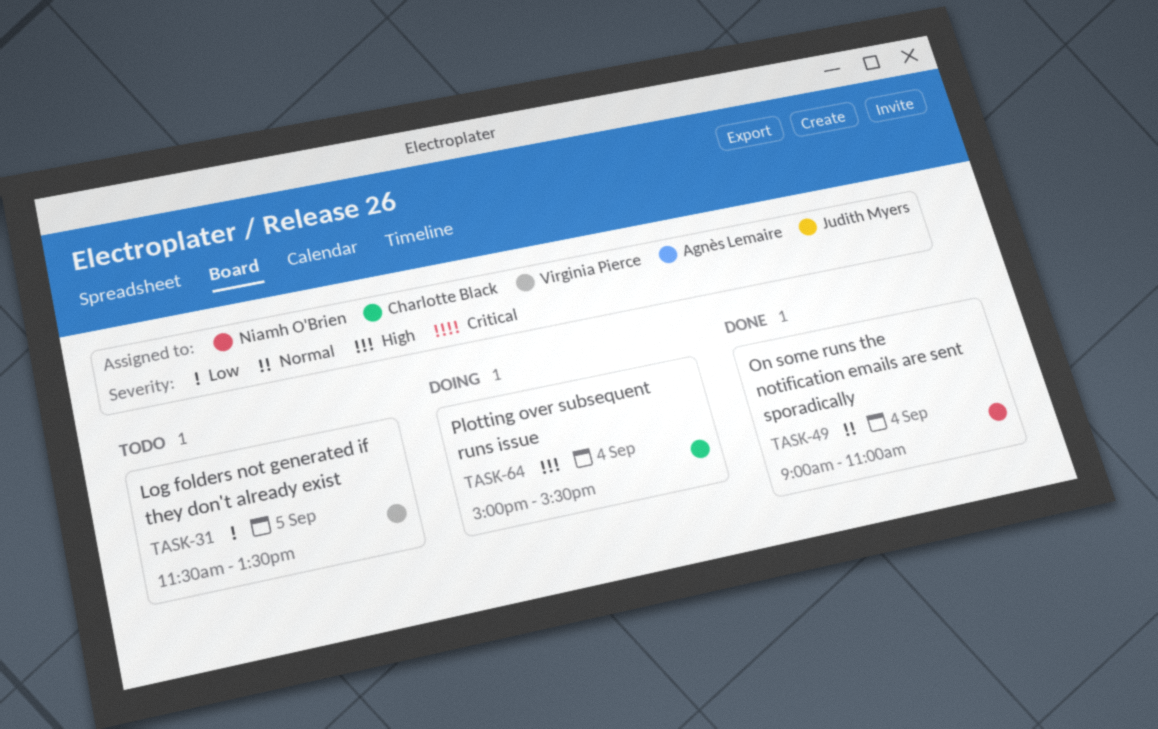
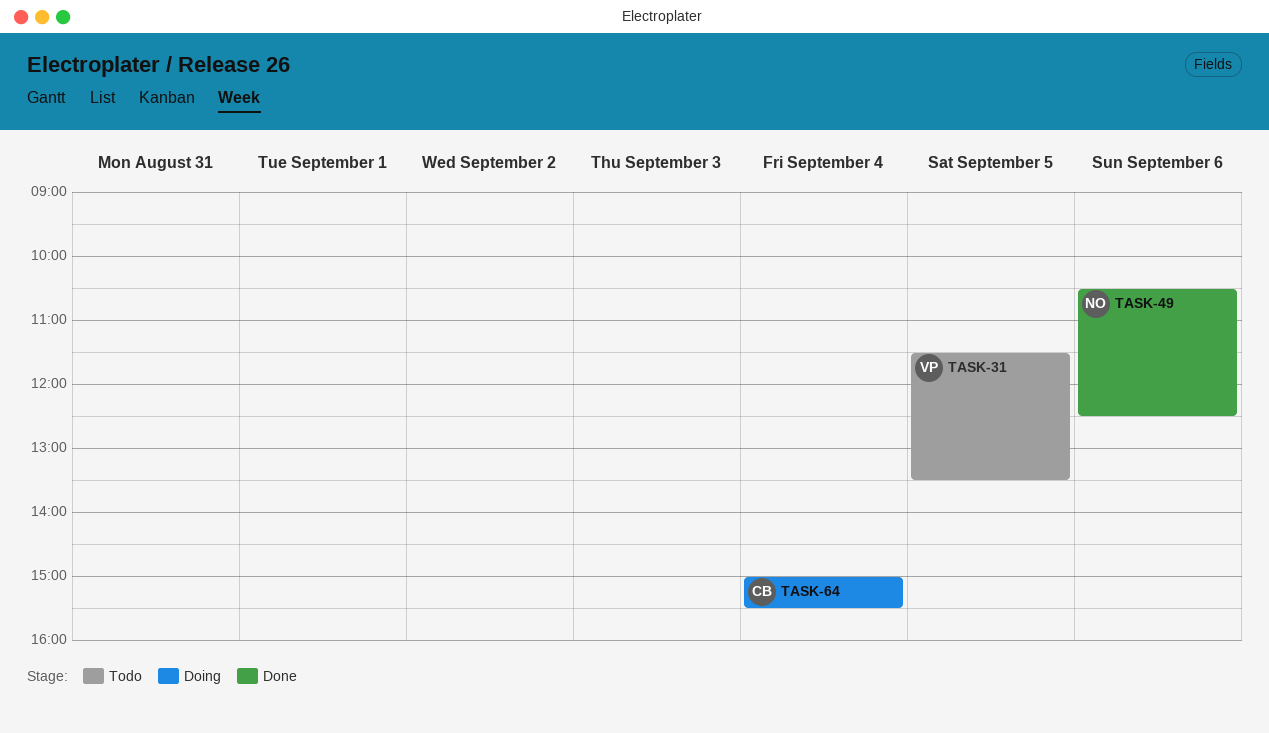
TASK-49, day: Sep 4 -> Sep 6
TASK-49, begins: 09:00 -> 10:30
TASK-49, ends: 11:00 -> 12:30

